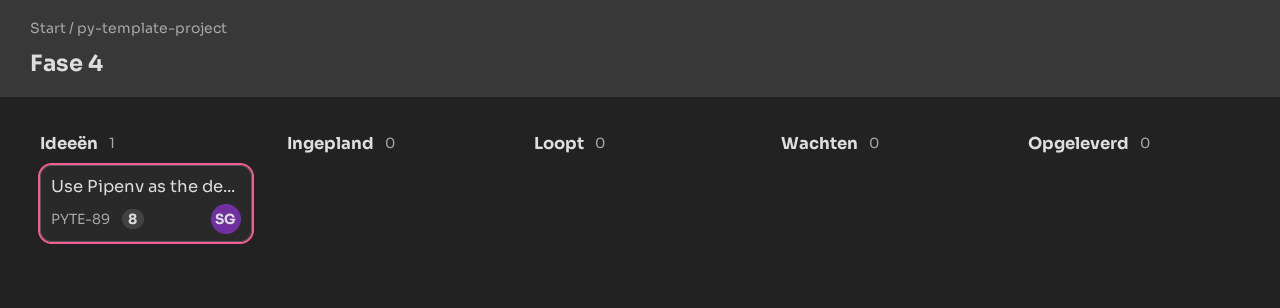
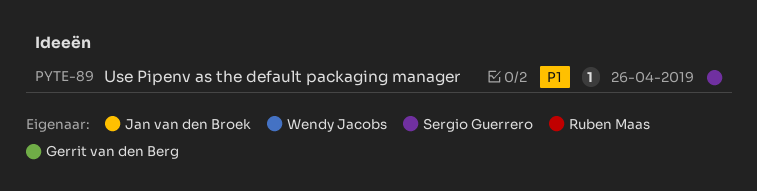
PYTE-89, estimate: 8 -> 1

